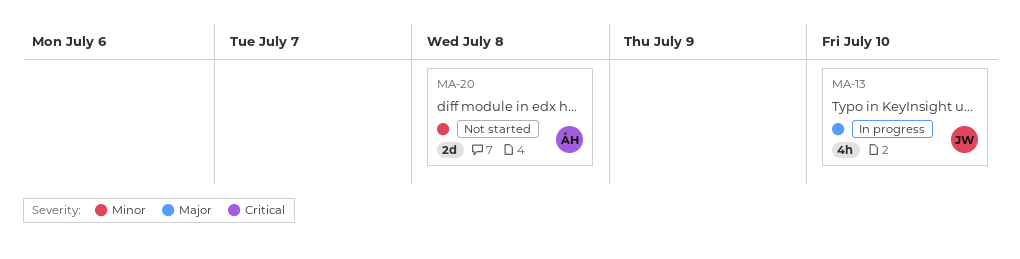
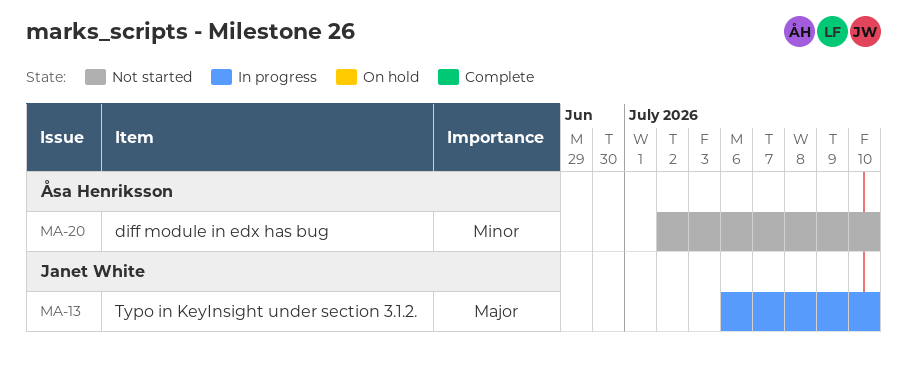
MA-20, due: Jul 8 -> Jul 10

